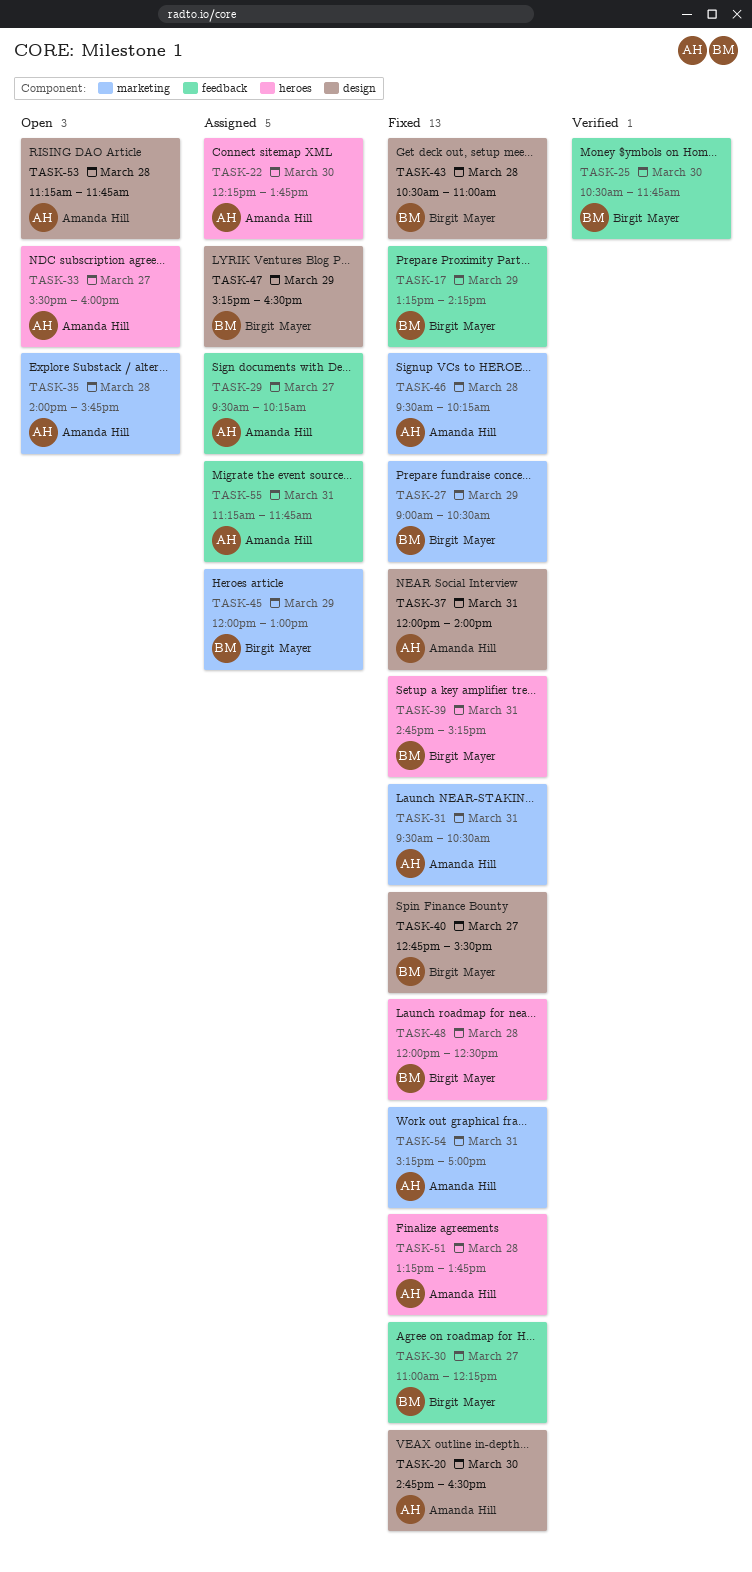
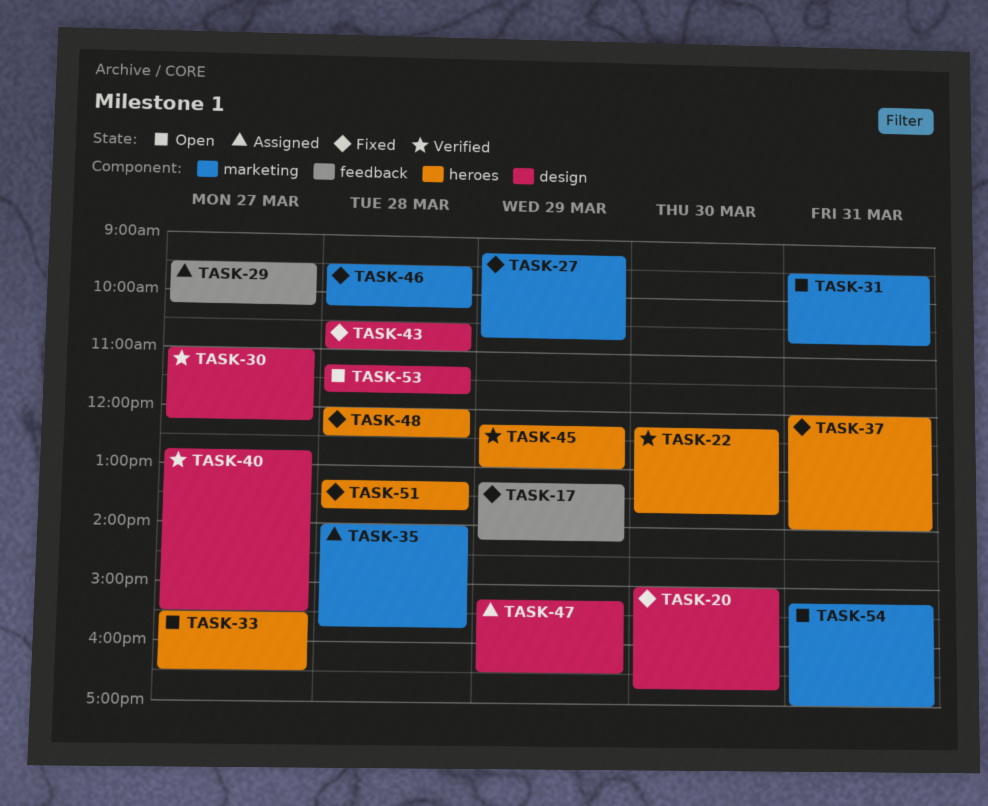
TASK-20, begins: 14:45 -> 15:00
TASK-20, ends: 16:30 -> 16:45
TASK-22, status: Assigned -> Verified
TASK-25: present -> none
TASK-27, begins: 09:00 -> 09:15
TASK-27, ends: 10:30 -> 10:45
TASK-30, status: Fixed -> Verified
TASK-30, label: feedback -> design
TASK-31, status: Fixed -> Open
TASK-31, ends: 10:30 -> 10:45
TASK-33, ends: 16:00 -> 16:30
TASK-35, status: Open -> Assigned
TASK-37, label: design -> heroes
TASK-39: present -> none
TASK-40, status: Fixed -> Verified
TASK-45, status: Assigned -> Verified
TASK-45, label: marketing -> heroes
TASK-45, begins: 12:00 -> 12:15
TASK-54, status: Fixed -> Open
TASK-55: present -> none

